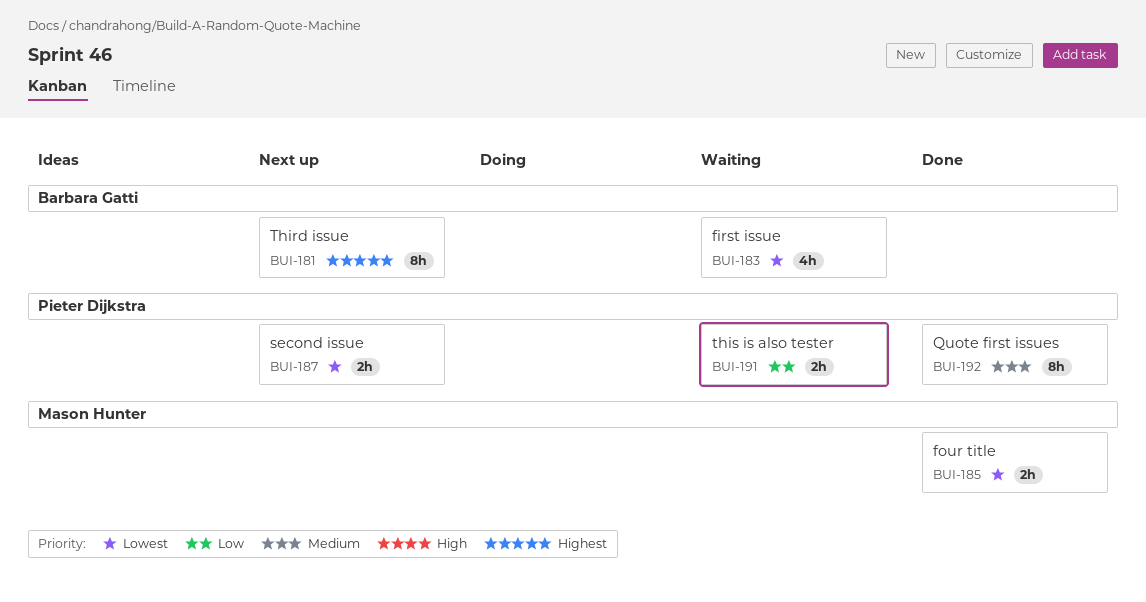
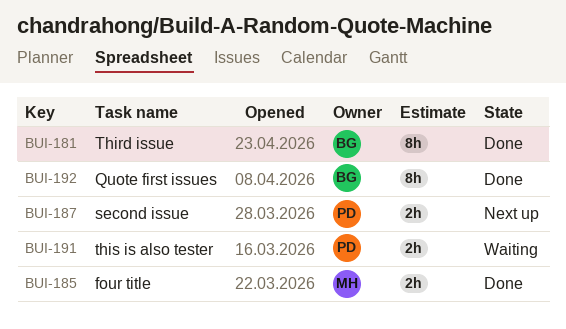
BUI-181, status: Next up -> Done
BUI-183: present -> none
BUI-192, owner: Pieter Dijkstra -> Barbara Gatti

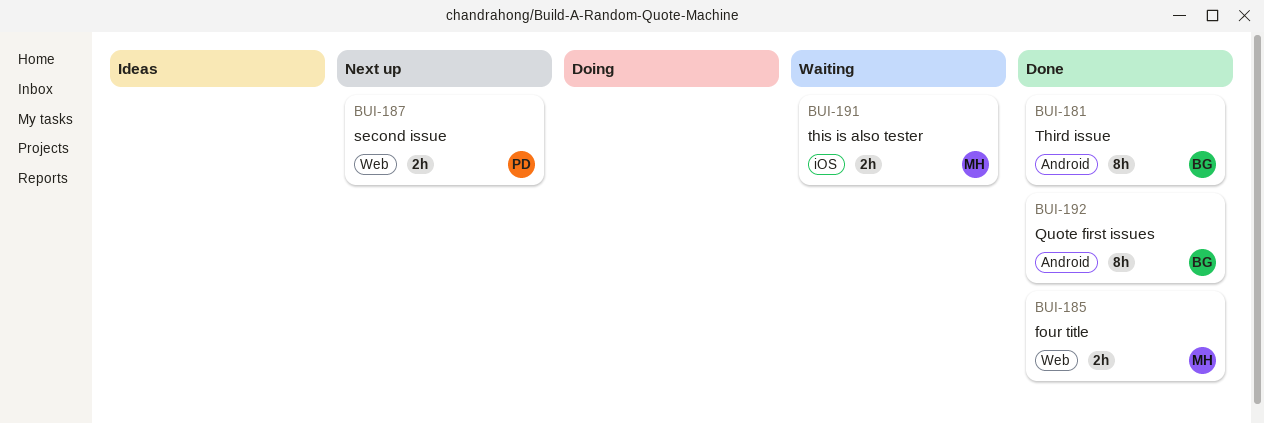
BUI-191, owner: PD -> MH

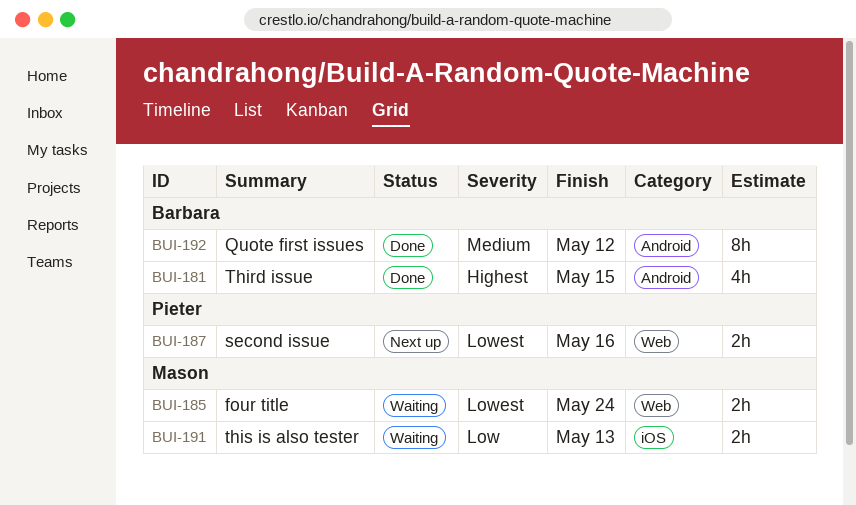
BUI-181, estimate: 8h -> 4h
BUI-185, status: Done -> Waiting

